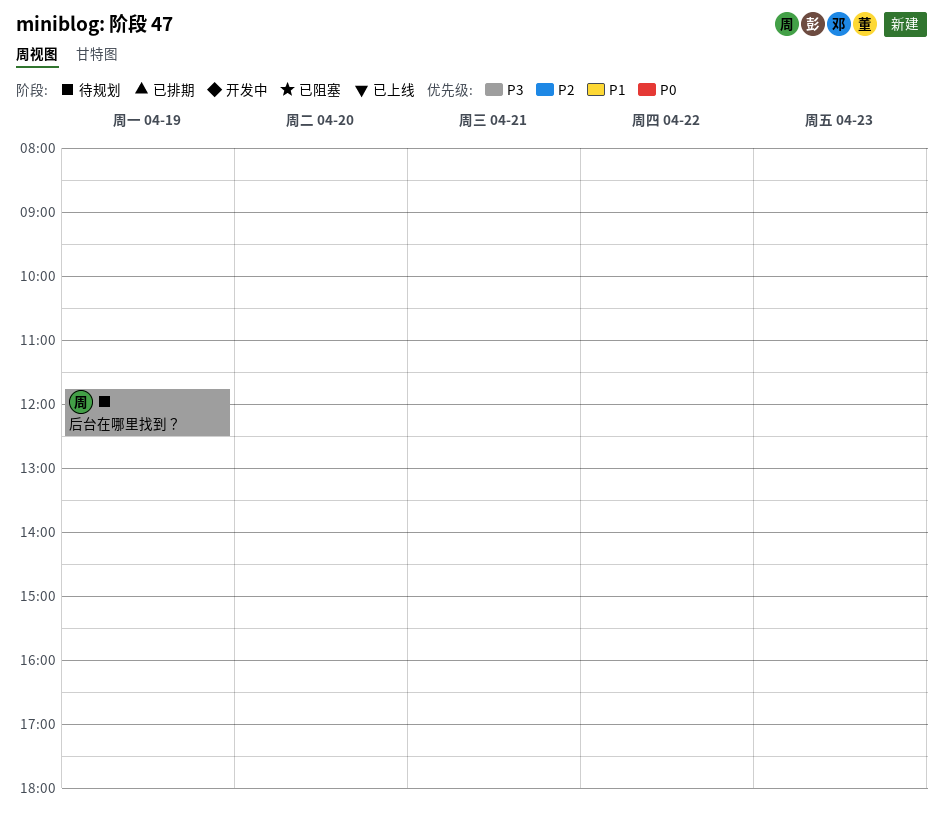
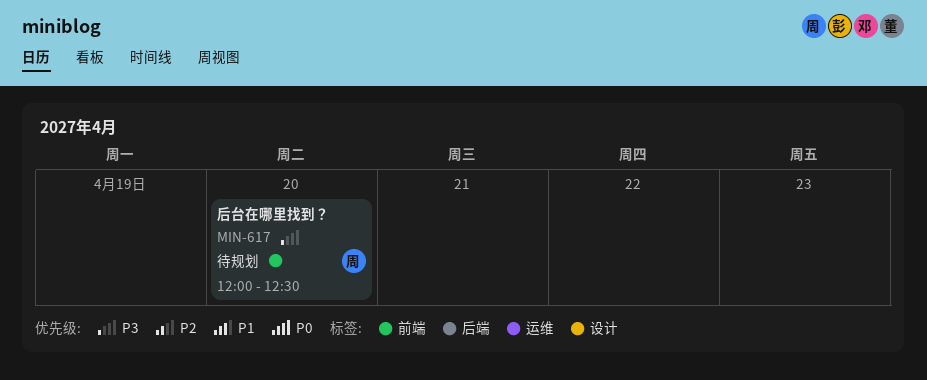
后台在哪里找到？, day: Apr 19 -> Apr 20
后台在哪里找到？, begins: 11:45 -> 12:00

